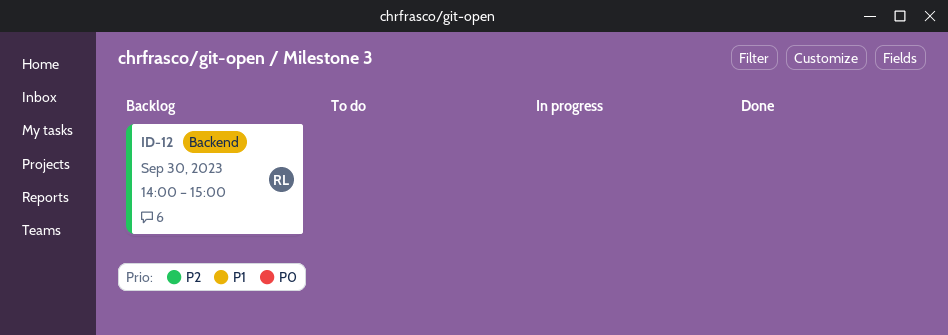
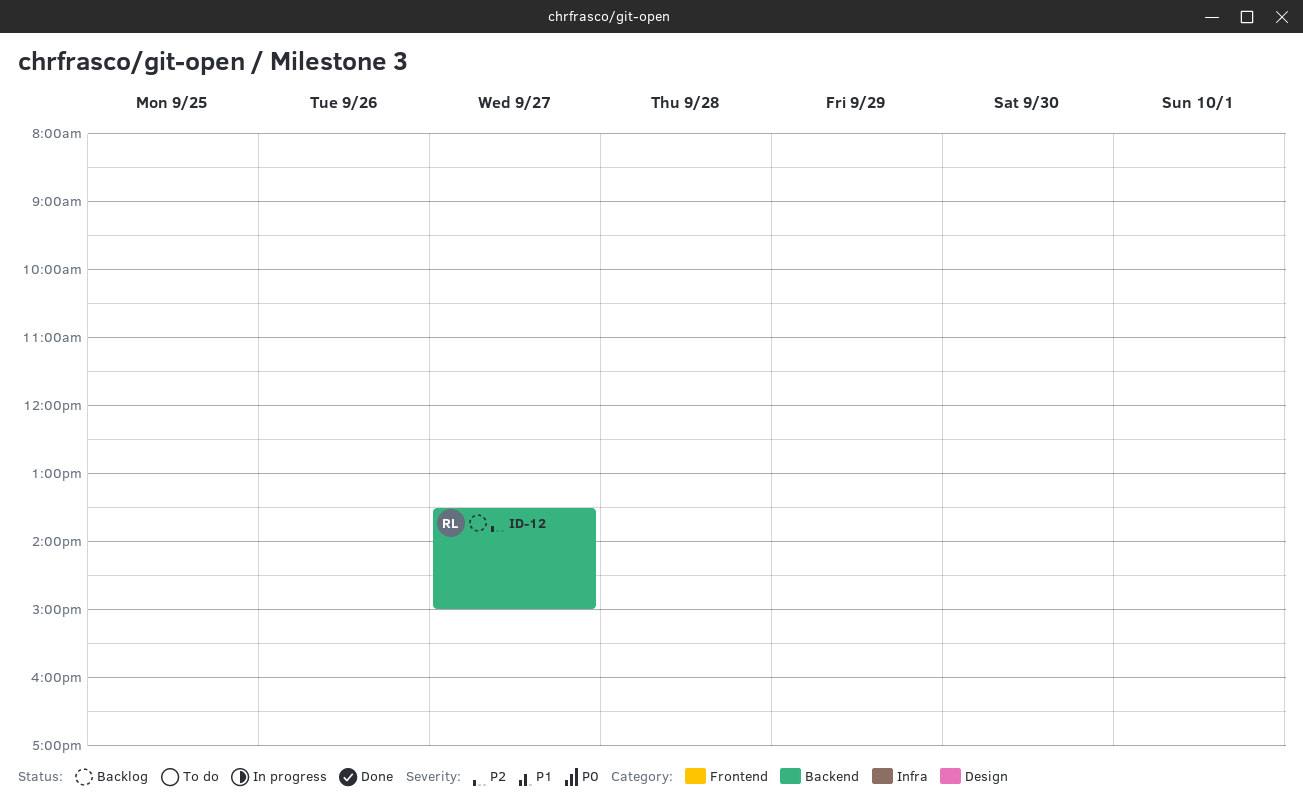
ID-12, day: Sep 30 -> Sep 27
ID-12, begins: 14:00 -> 13:30

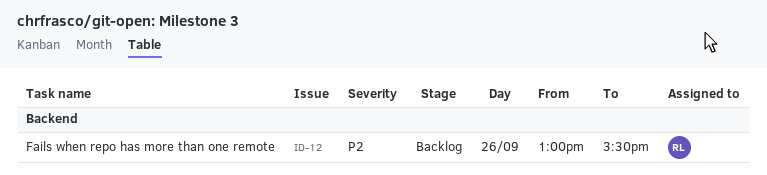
ID-12, day: Sep 27 -> Sep 26
ID-12, begins: 13:30 -> 13:00
ID-12, ends: 15:00 -> 15:30

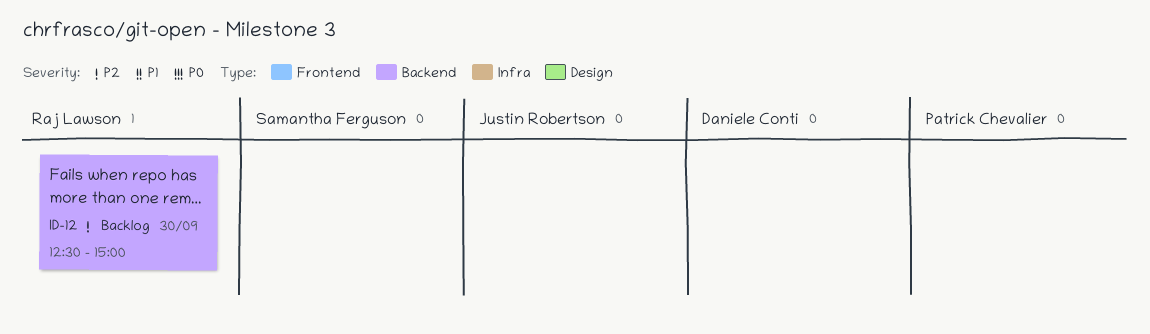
ID-12, day: Sep 26 -> Sep 30
ID-12, begins: 13:00 -> 12:30
ID-12, ends: 15:30 -> 15:00

